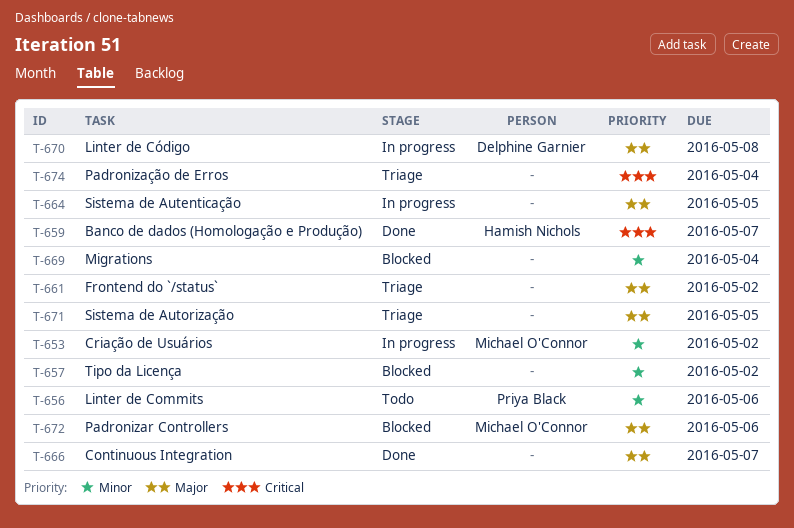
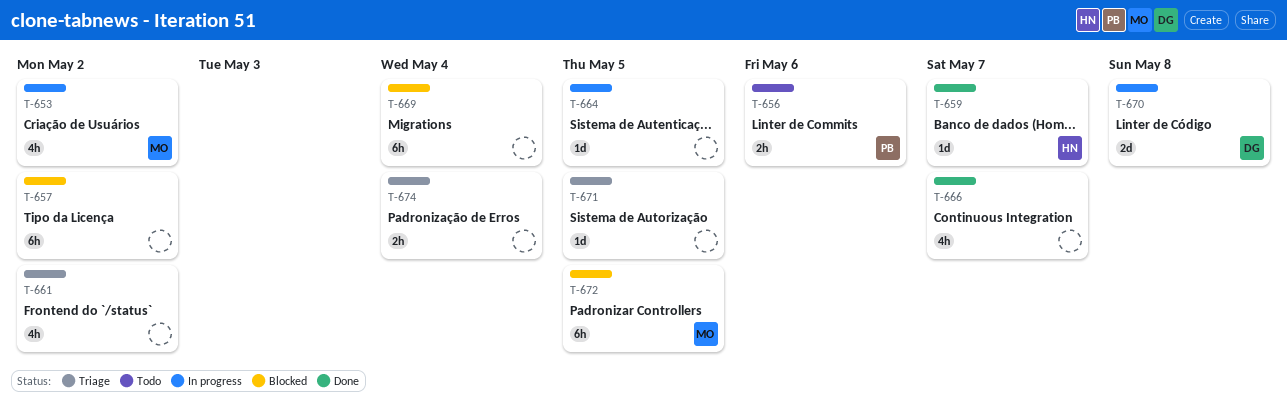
T-672, due: May 6 -> May 5

